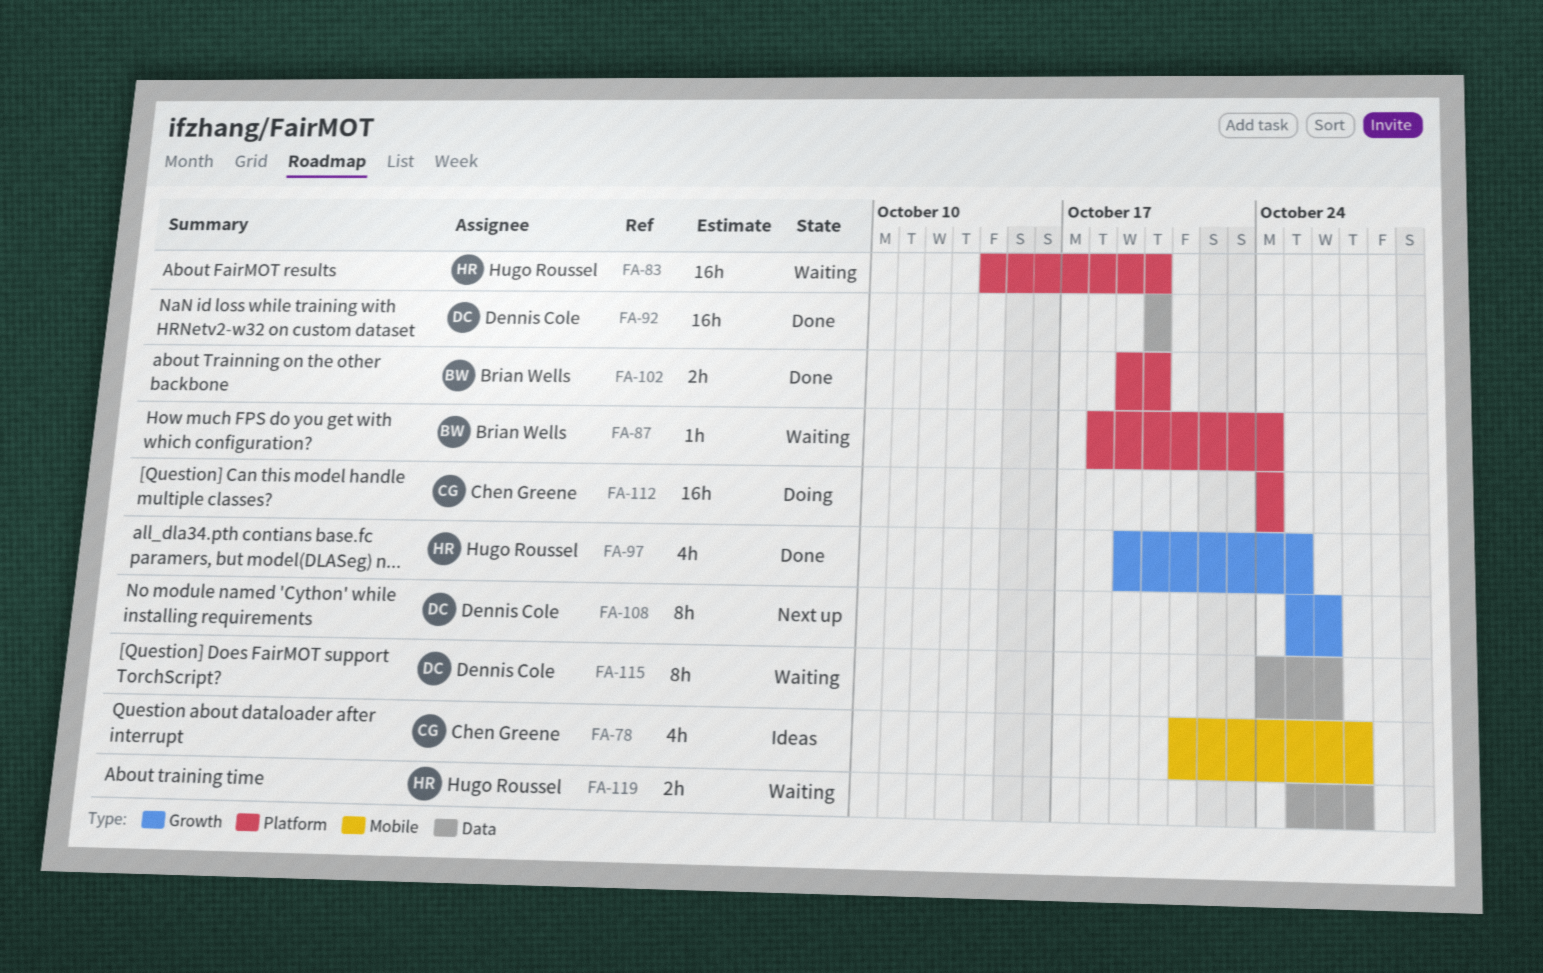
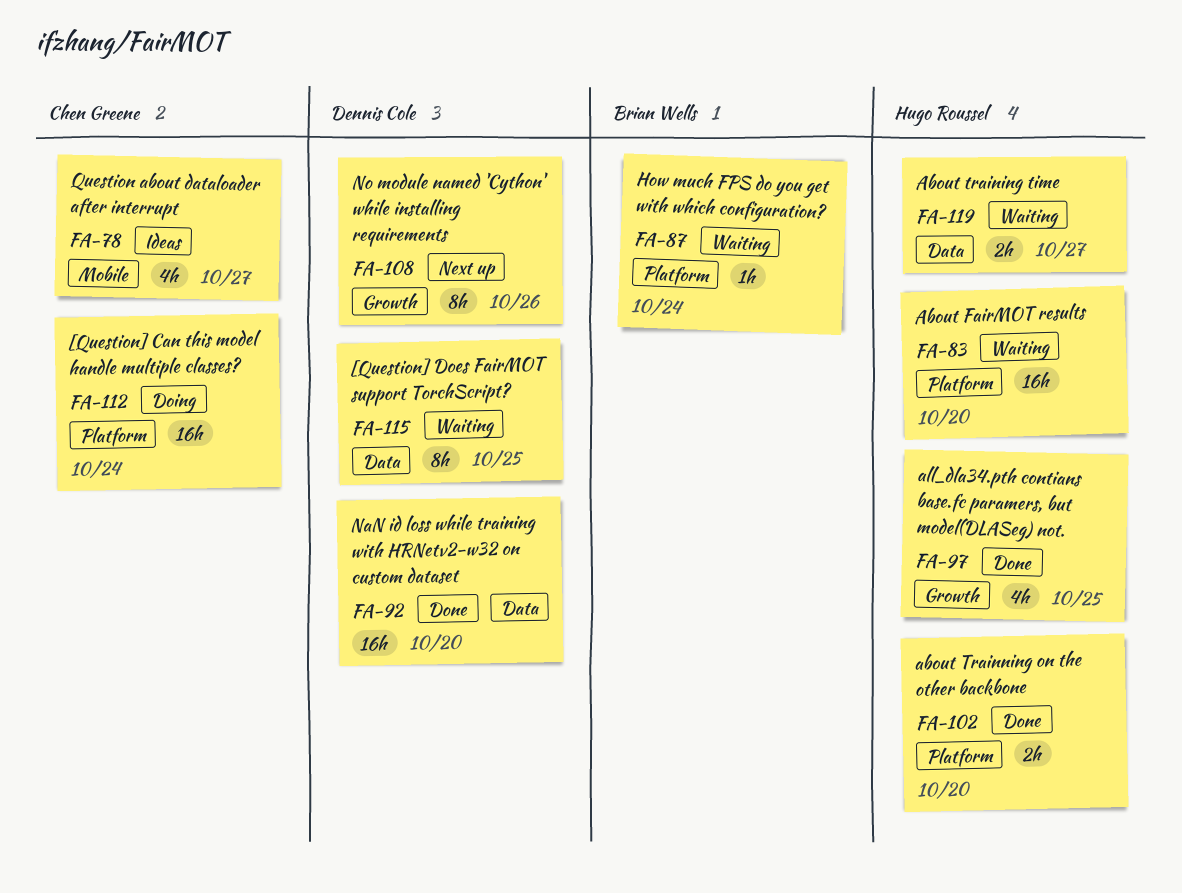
FA-102, owner: Brian Wells -> Hugo Roussel
FA-115, due: Oct 26 -> Oct 25

